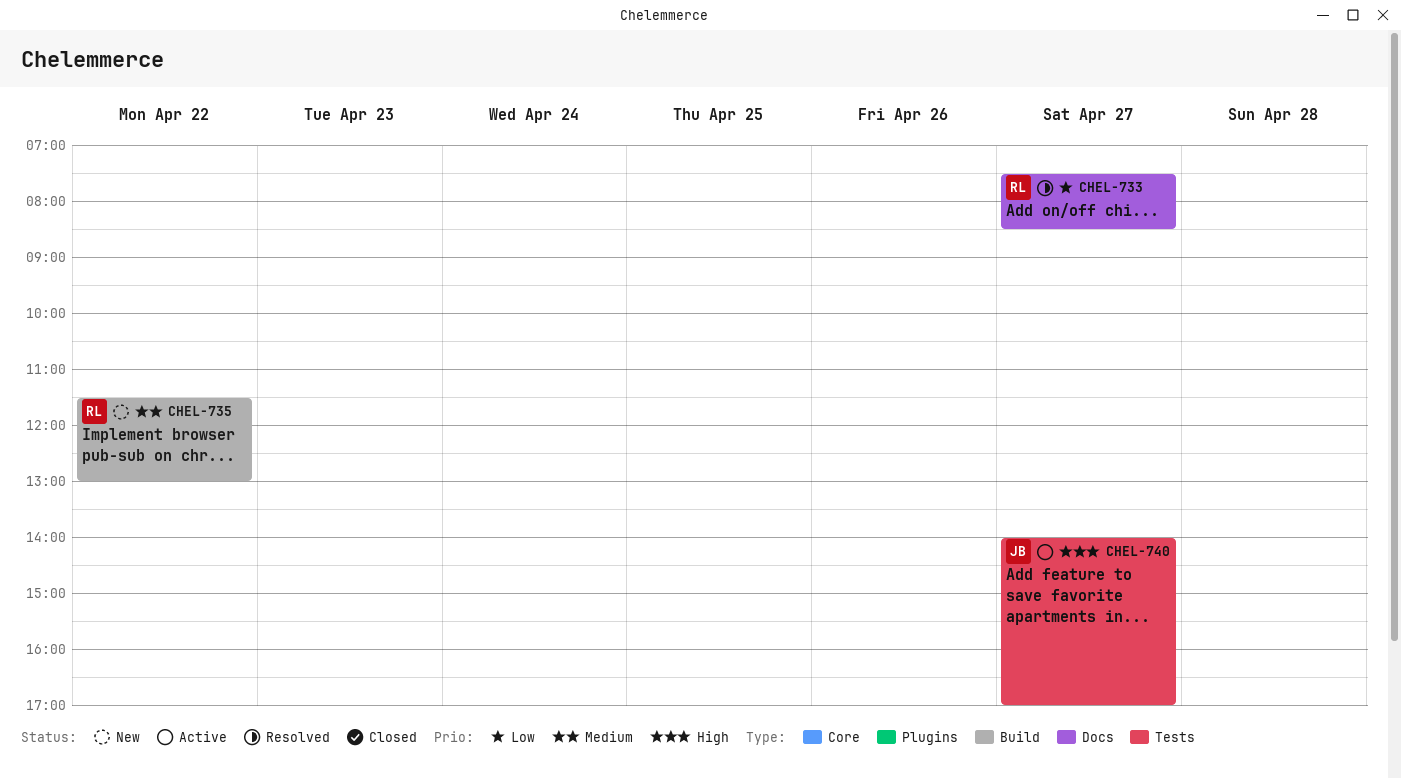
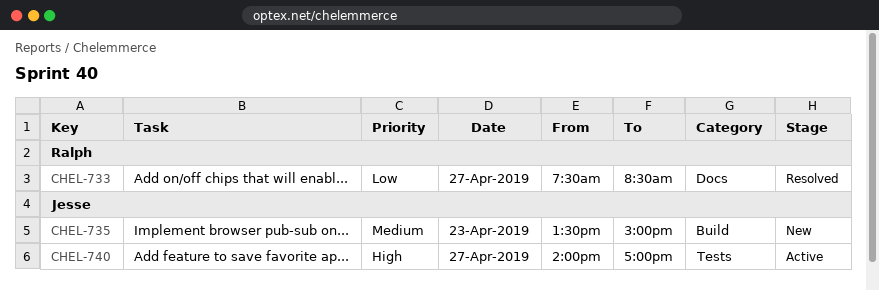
CHEL-735, owner: Ralph -> Jesse
CHEL-735, day: Apr 22 -> Apr 23
CHEL-735, begins: 11:30 -> 13:30
CHEL-735, ends: 13:00 -> 15:00

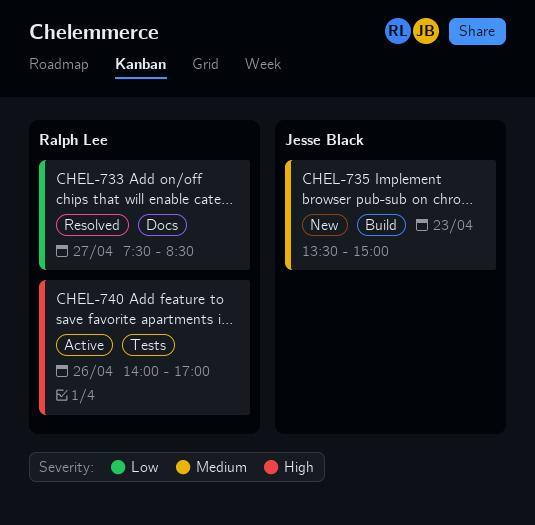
CHEL-740, owner: Jesse Black -> Ralph Lee
CHEL-740, day: Apr 27 -> Apr 26

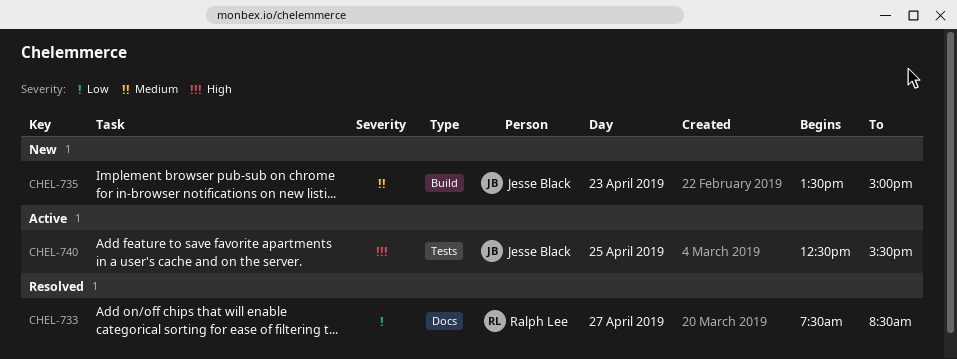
CHEL-740, owner: Ralph Lee -> Jesse Black
CHEL-740, day: Apr 26 -> Apr 25
CHEL-740, begins: 14:00 -> 12:30
CHEL-740, ends: 17:00 -> 15:30

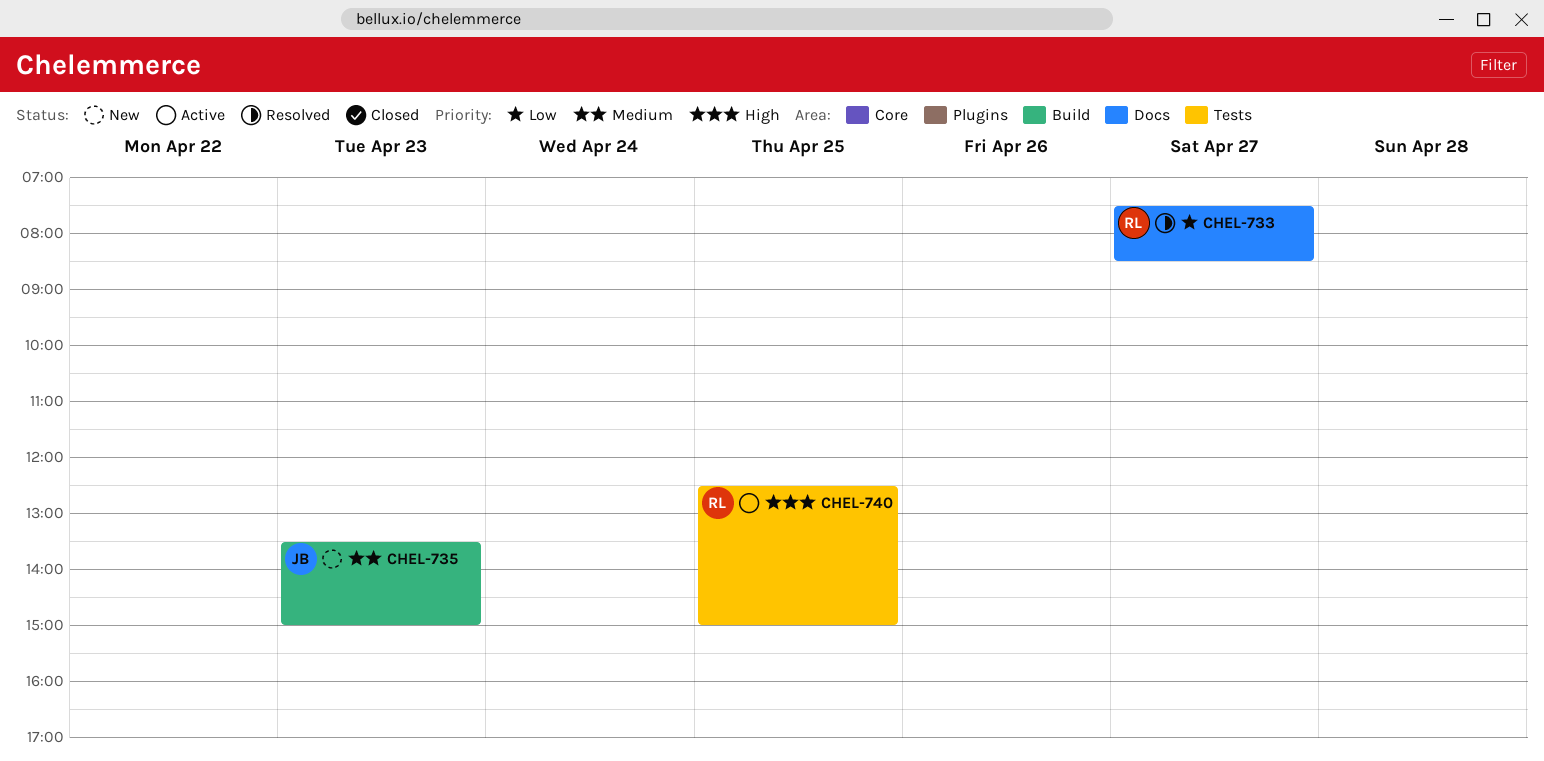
CHEL-740, owner: Jesse Black -> Ralph Lee
CHEL-740, ends: 15:30 -> 15:00

